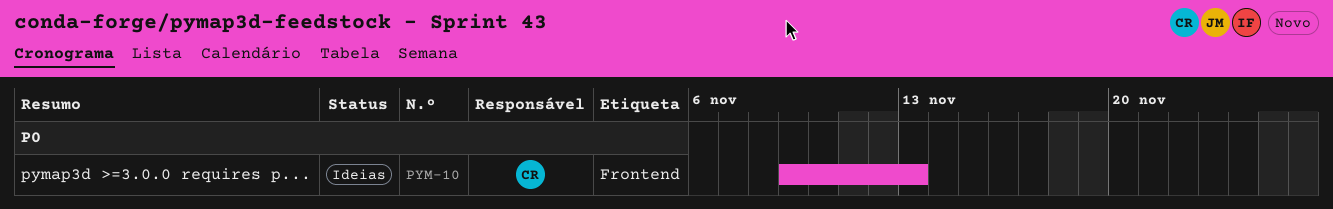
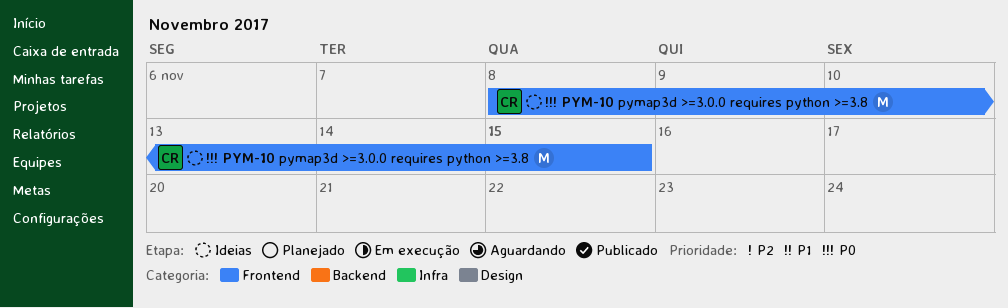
PYM-10, start: Nov 9 -> Nov 8
PYM-10, due: Nov 13 -> Nov 15

